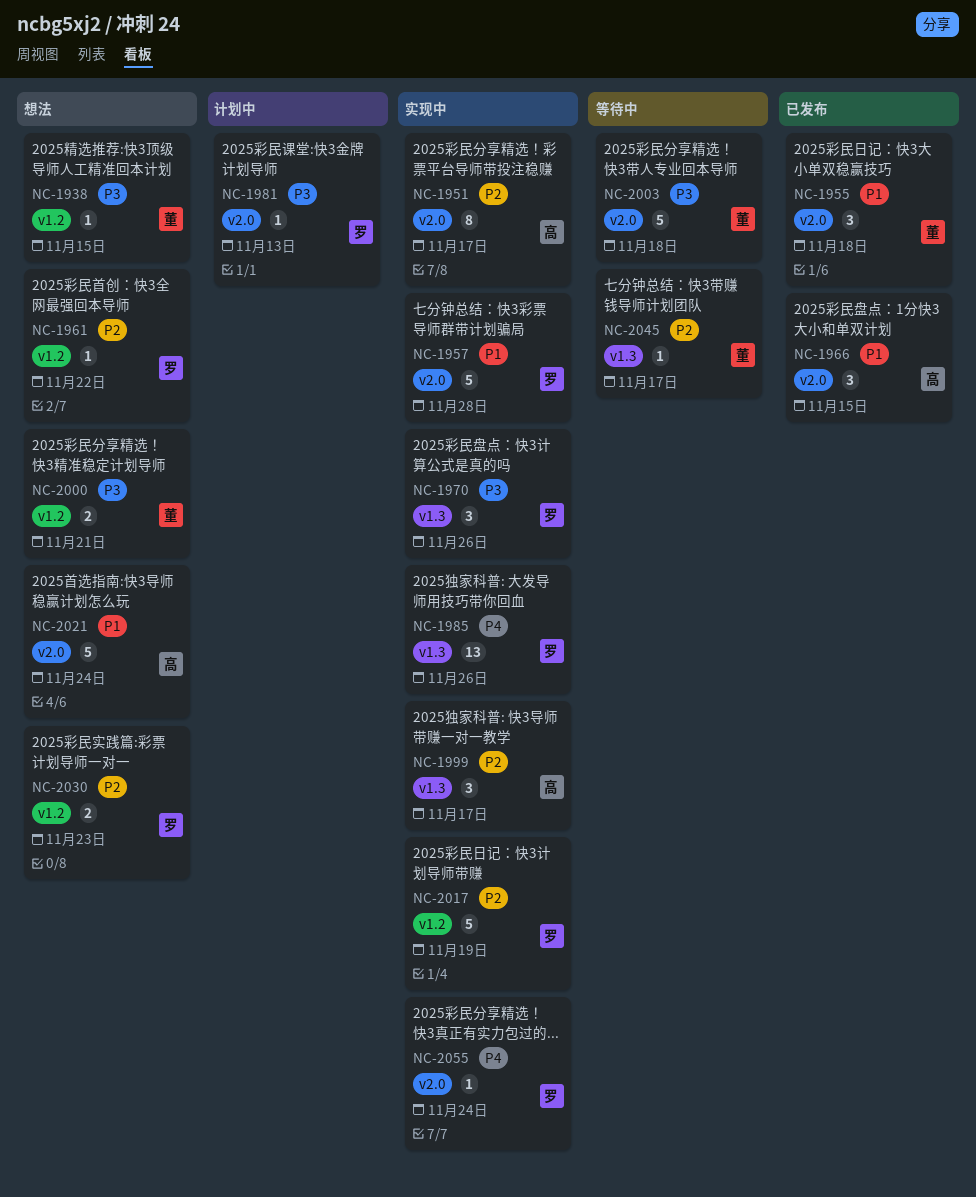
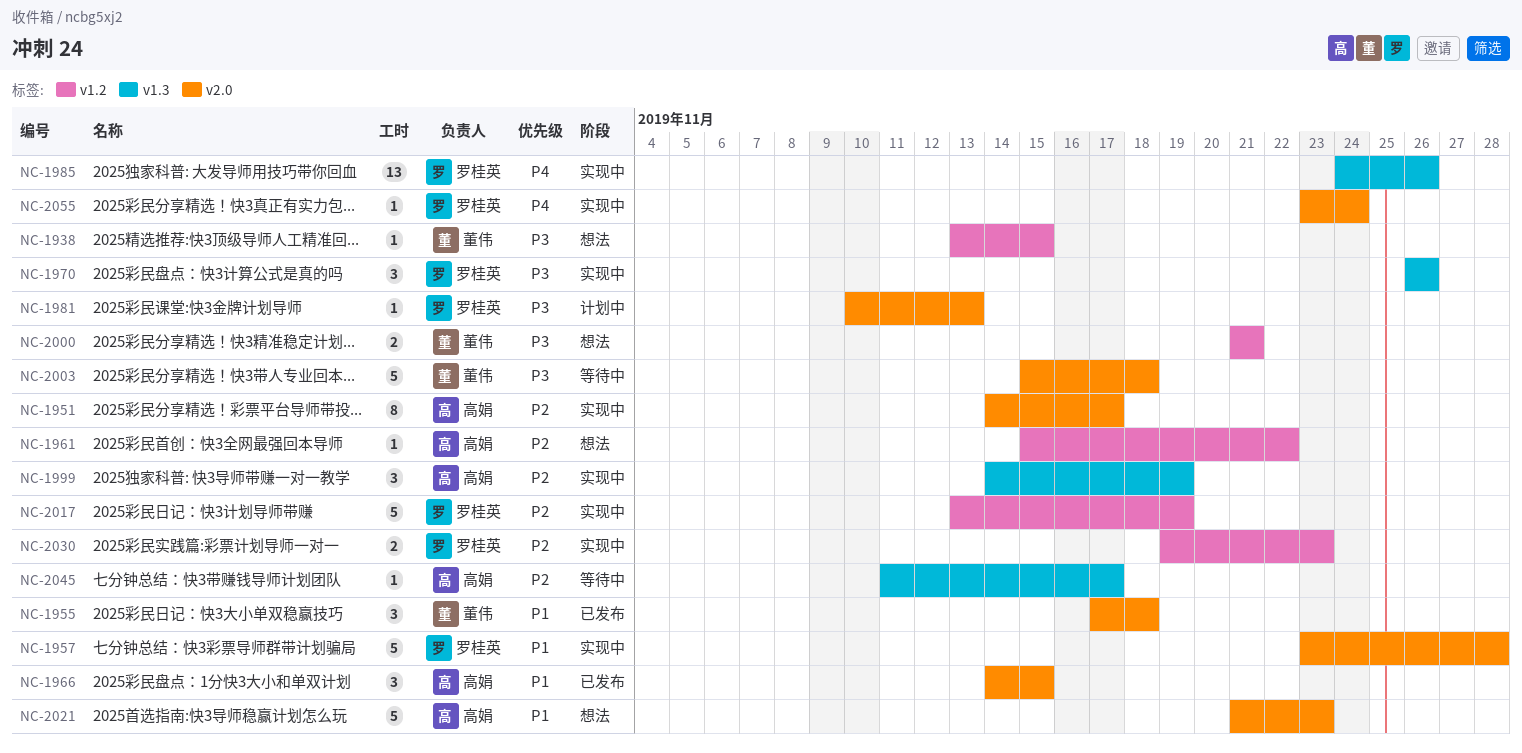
NC-1961, owner: 罗桂英 -> 高娟
NC-1999, due: Nov 17 -> Nov 19
NC-2021, due: Nov 24 -> Nov 23
NC-2030, status: 想法 -> 实现中
NC-2045, owner: 董伟 -> 高娟

